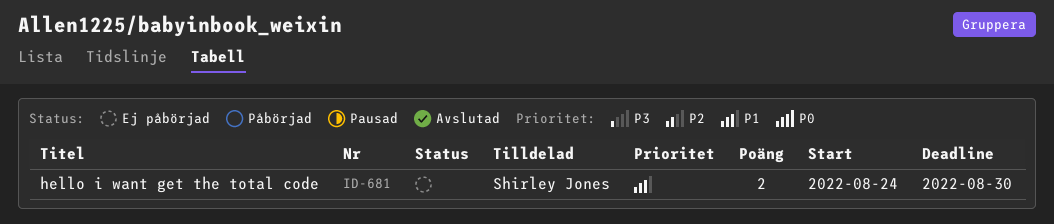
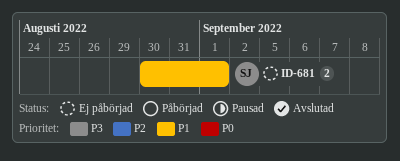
ID-681, start: Aug 24 -> Aug 30
ID-681, due: Aug 30 -> Sep 1

